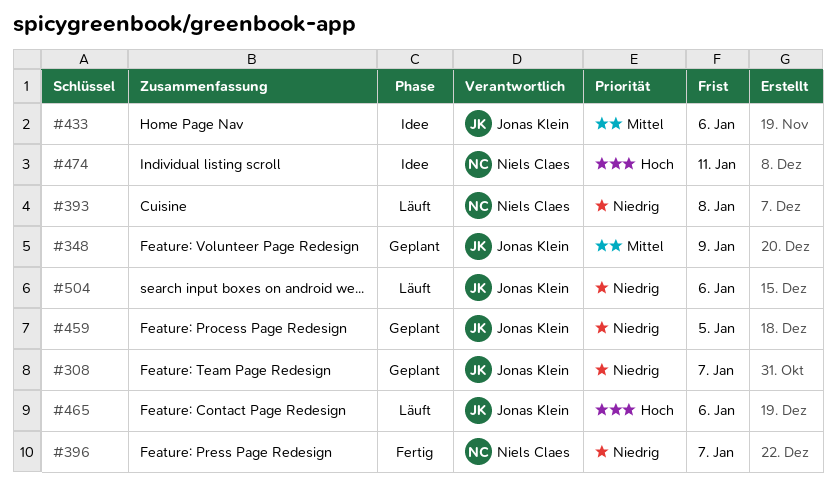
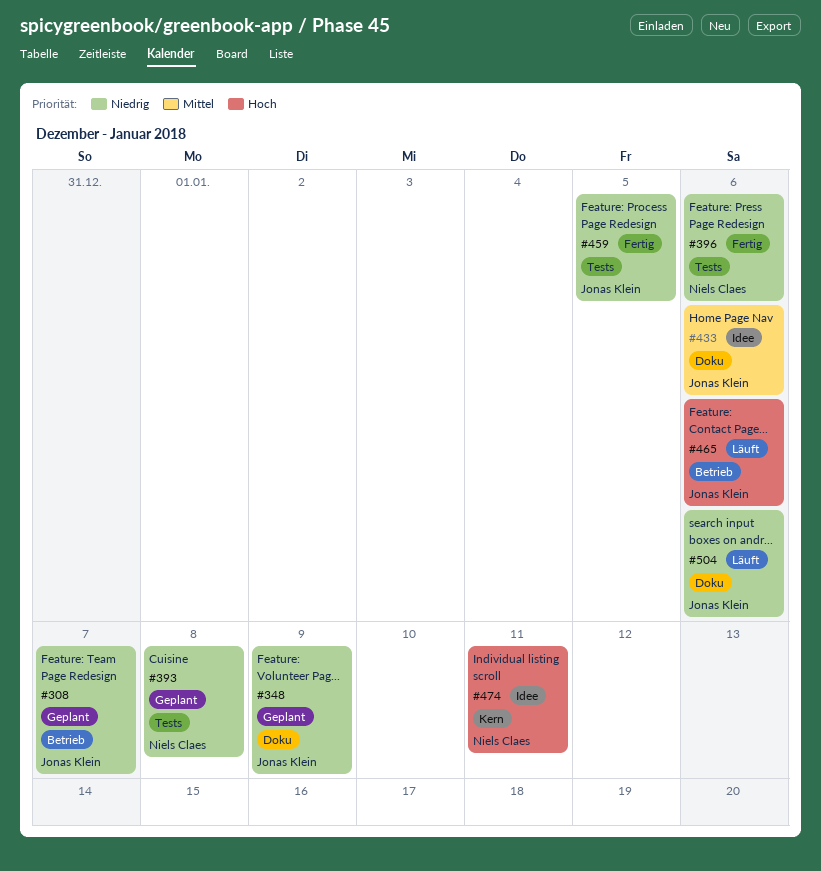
#348, priority: Mittel -> Niedrig
#393, status: Läuft -> Geplant
#396, due: Jan 7 -> Jan 6
#459, status: Geplant -> Fertig

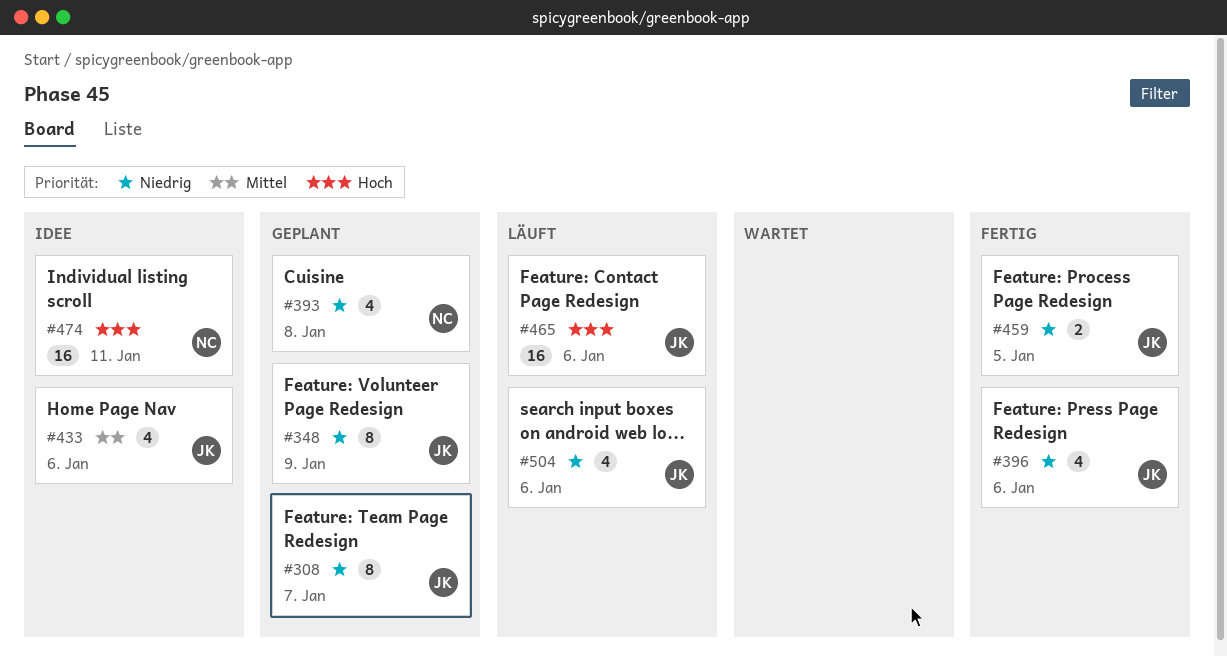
#396, owner: Niels Claes -> Jonas Klein

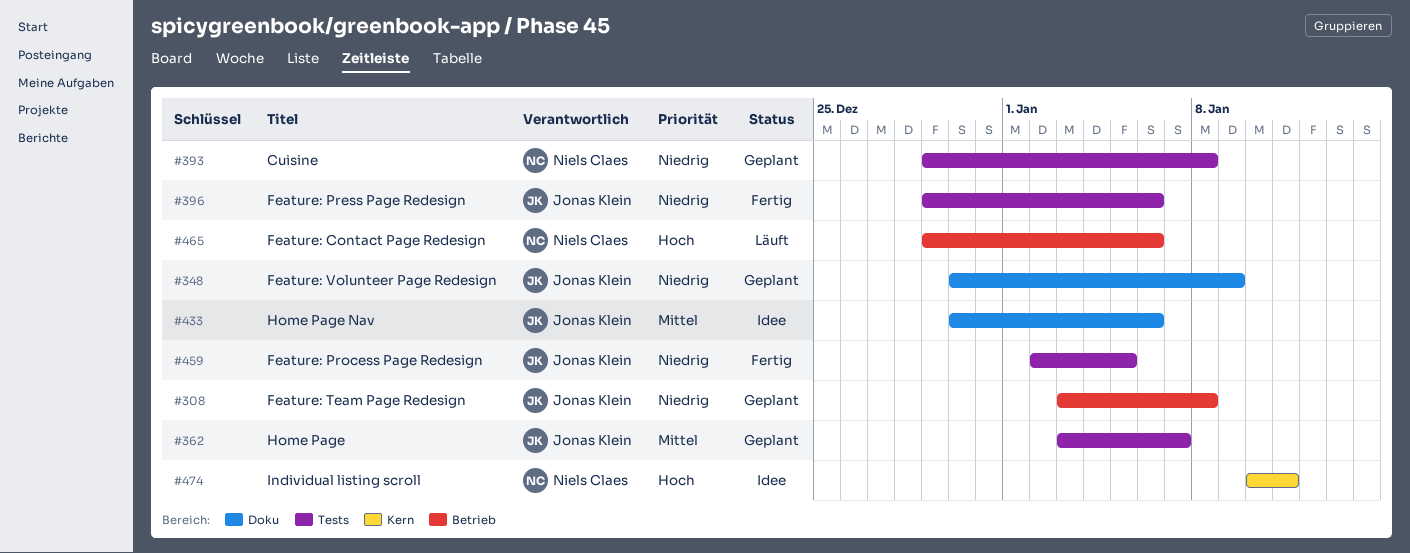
#308, due: Jan 7 -> Jan 8
#362: none -> present
#465, owner: Jonas Klein -> Niels Claes
#504: present -> none

